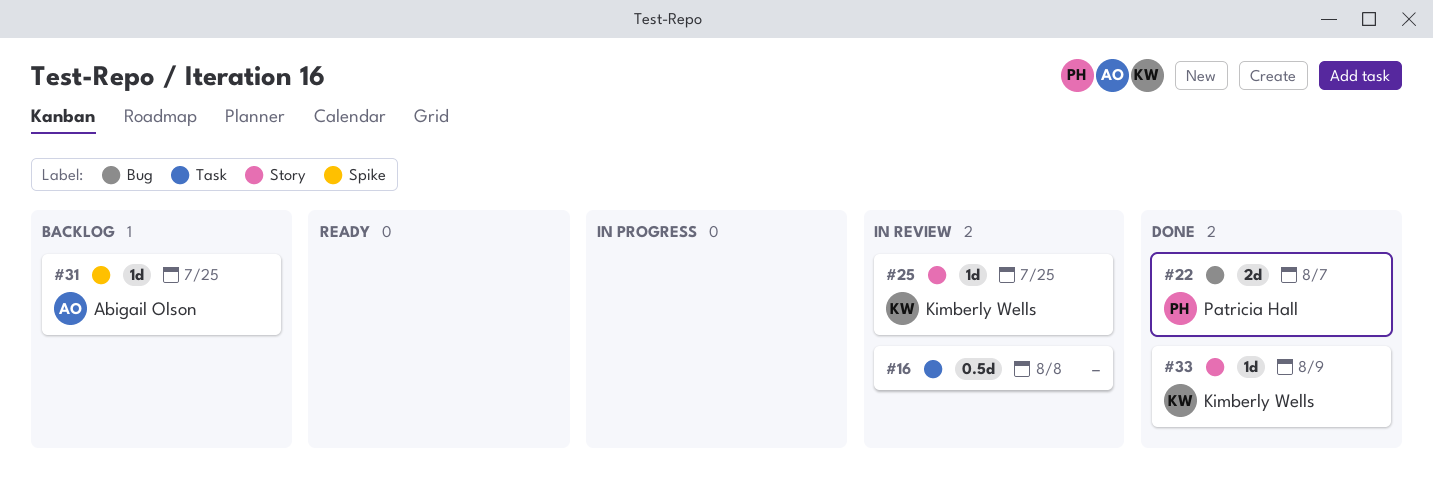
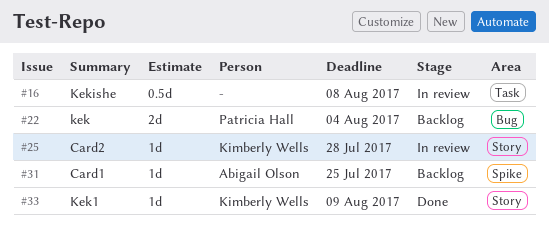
#22, status: Done -> Backlog
#22, due: Aug 7 -> Aug 4
#25, due: Jul 25 -> Jul 28

